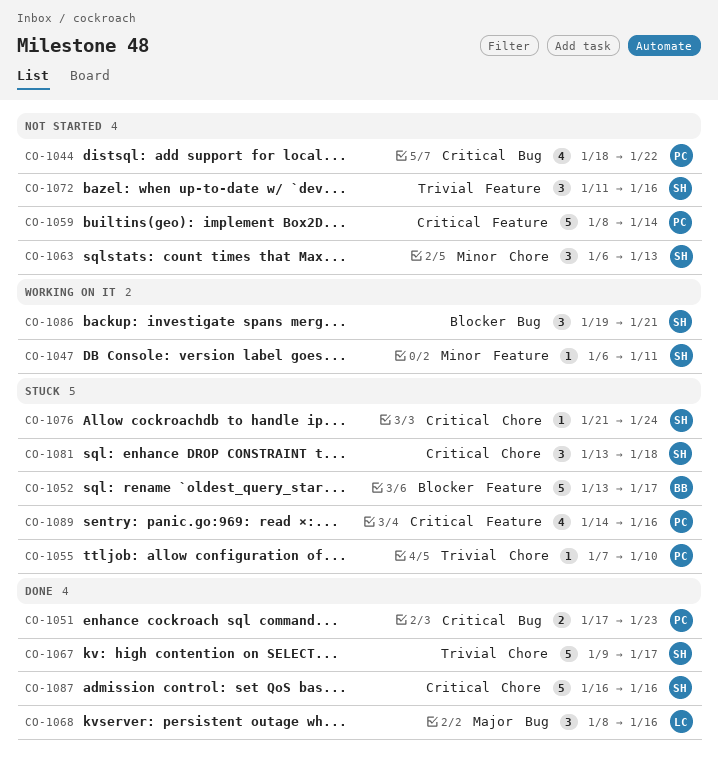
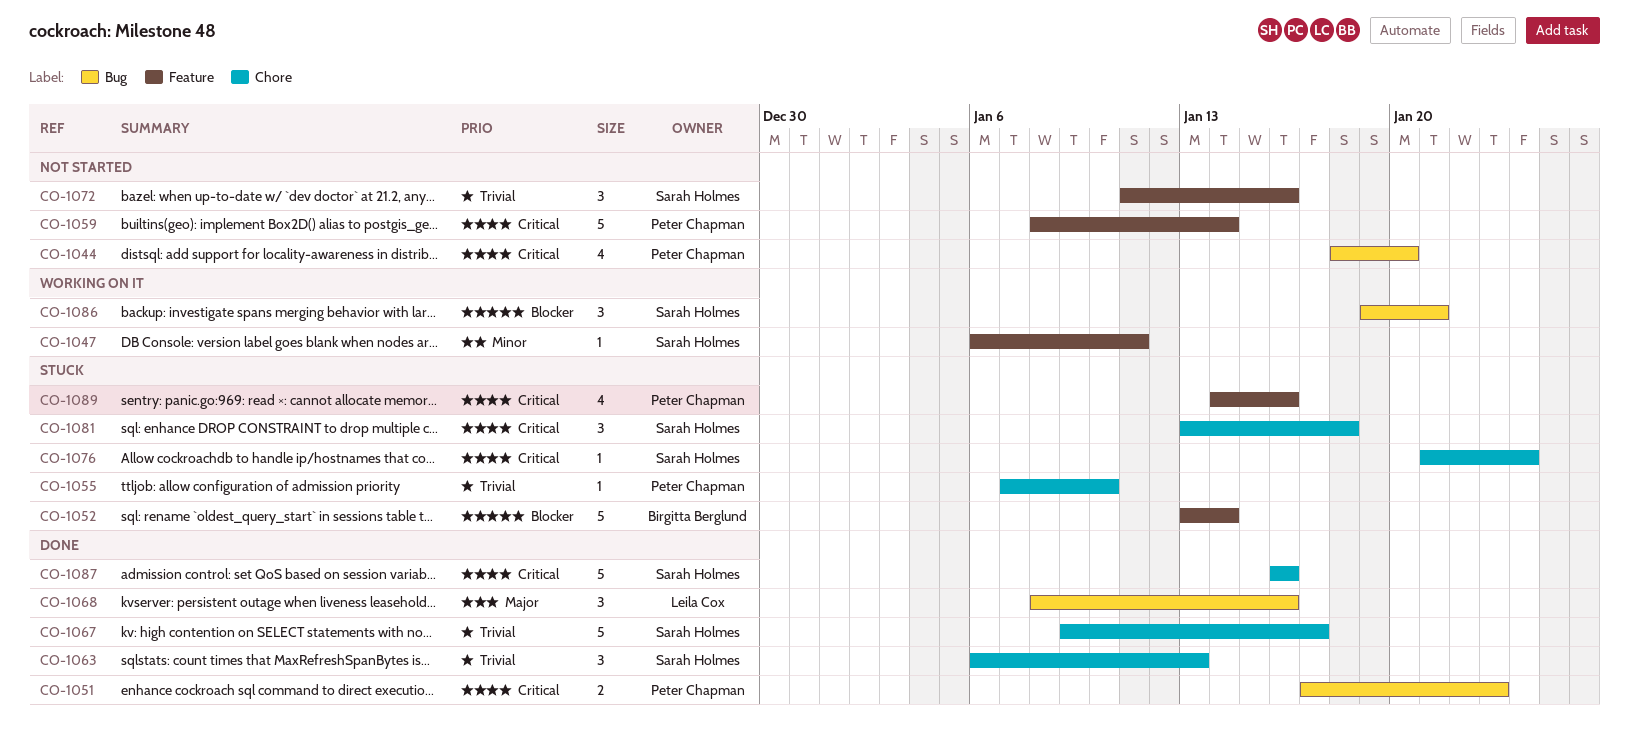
CO-1044, due: Jan 22 -> Jan 20
CO-1052, due: Jan 17 -> Jan 14
CO-1063, status: Not started -> Done
CO-1063, priority: Minor -> Trivial

